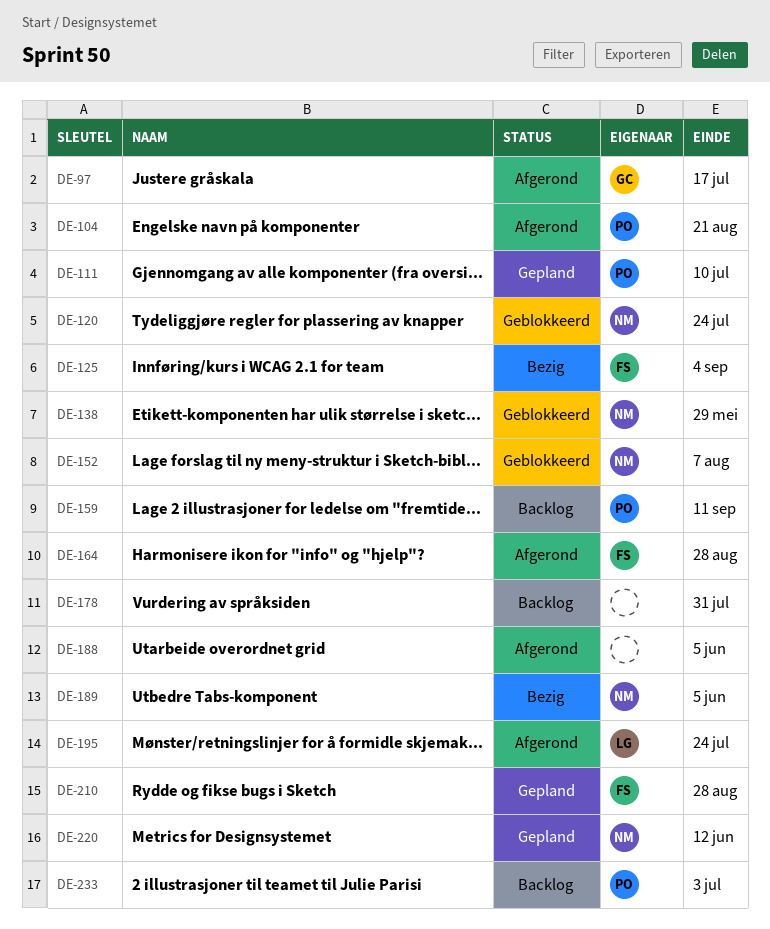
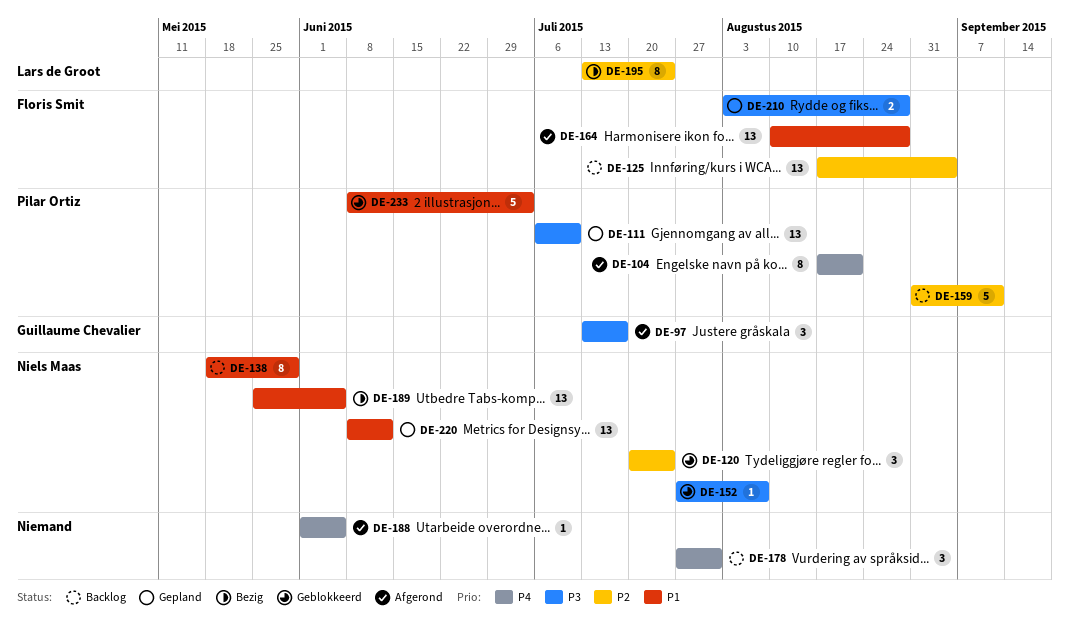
DE-125, status: Bezig -> Backlog
DE-138, status: Geblokkeerd -> Backlog
DE-195, status: Afgerond -> Bezig
DE-233, status: Backlog -> Geblokkeerd

